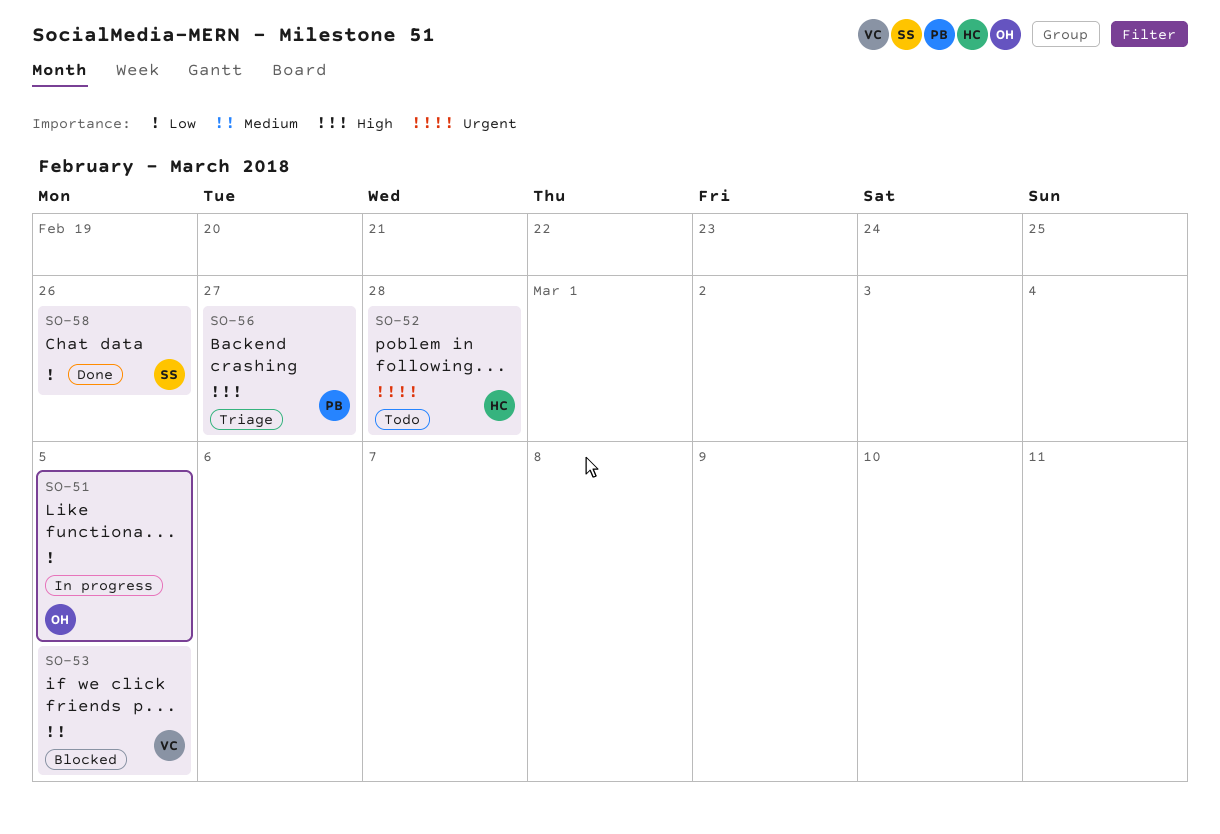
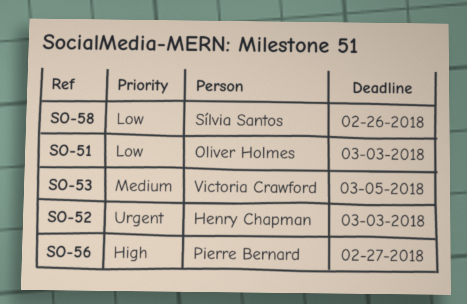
SO-51, due: Mar 5 -> Mar 3
SO-52, due: Feb 28 -> Mar 3

